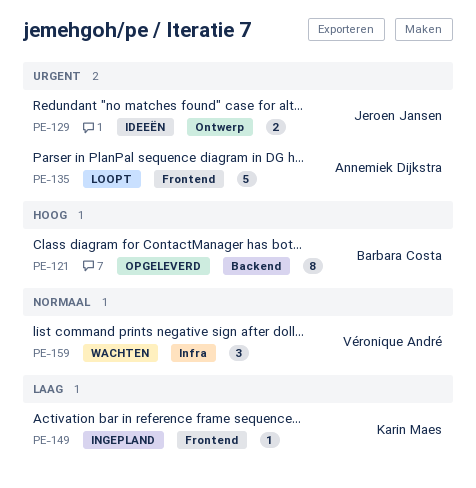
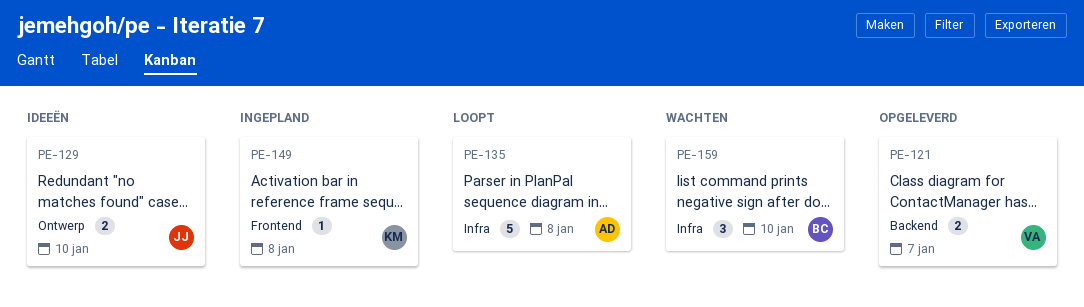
PE-121, owner: Barbara Costa -> Véronique André
PE-121, estimate: 8 -> 2
PE-135, label: Frontend -> Infra
PE-159, owner: Véronique André -> Barbara Costa

